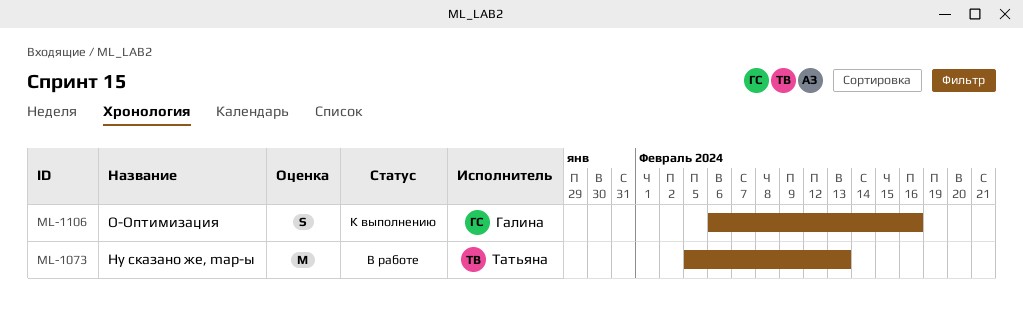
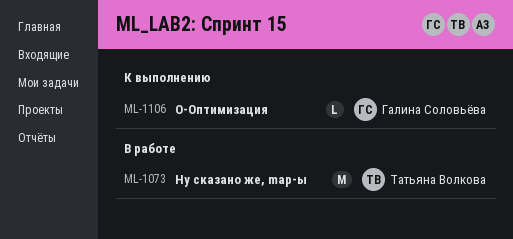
ML-1106, estimate: S -> L

